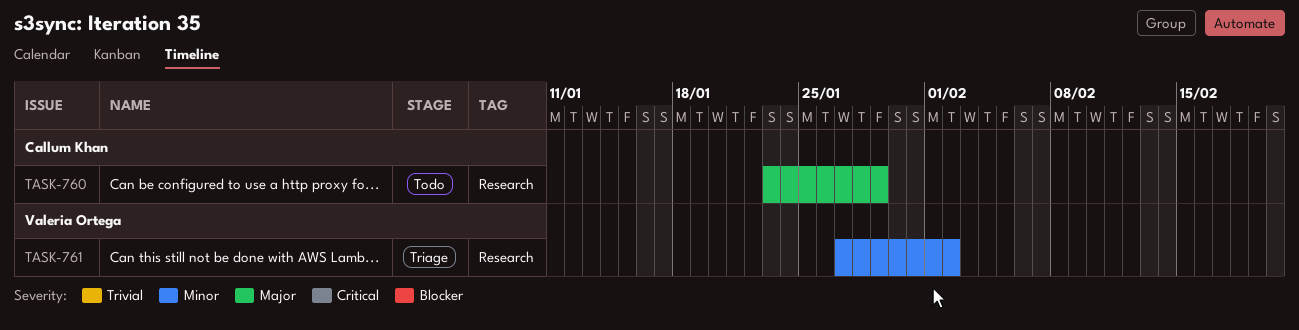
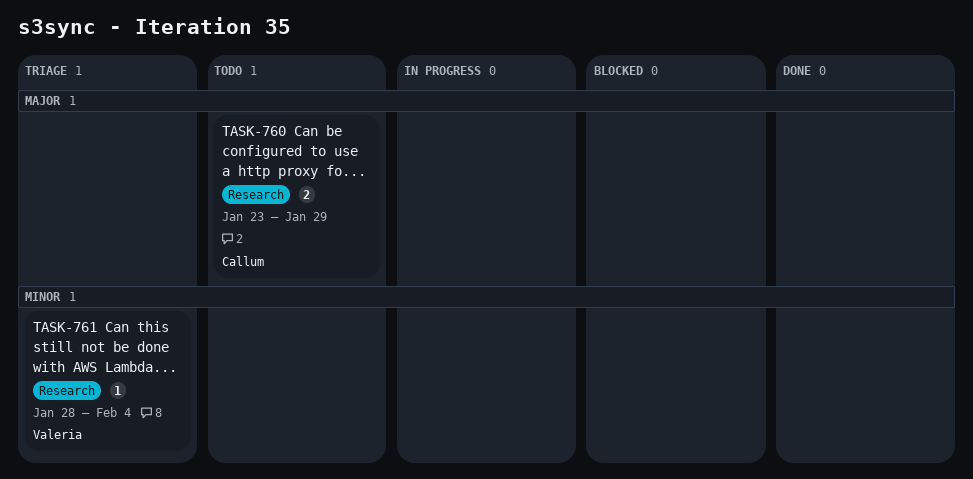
TASK-761, start: Jan 27 -> Jan 28
TASK-761, due: Feb 2 -> Feb 4

